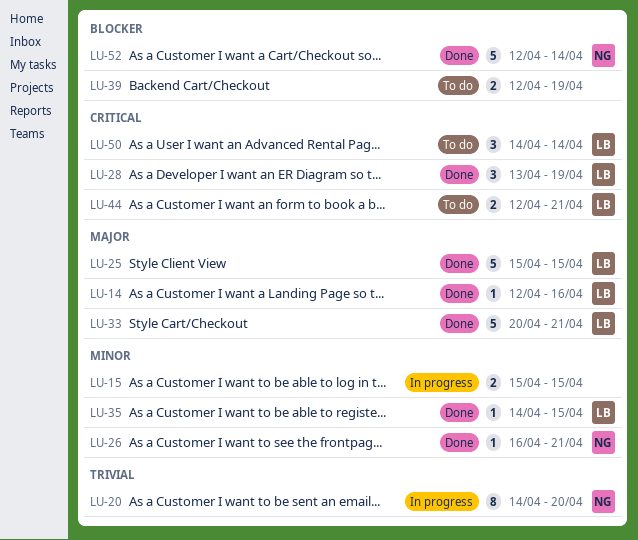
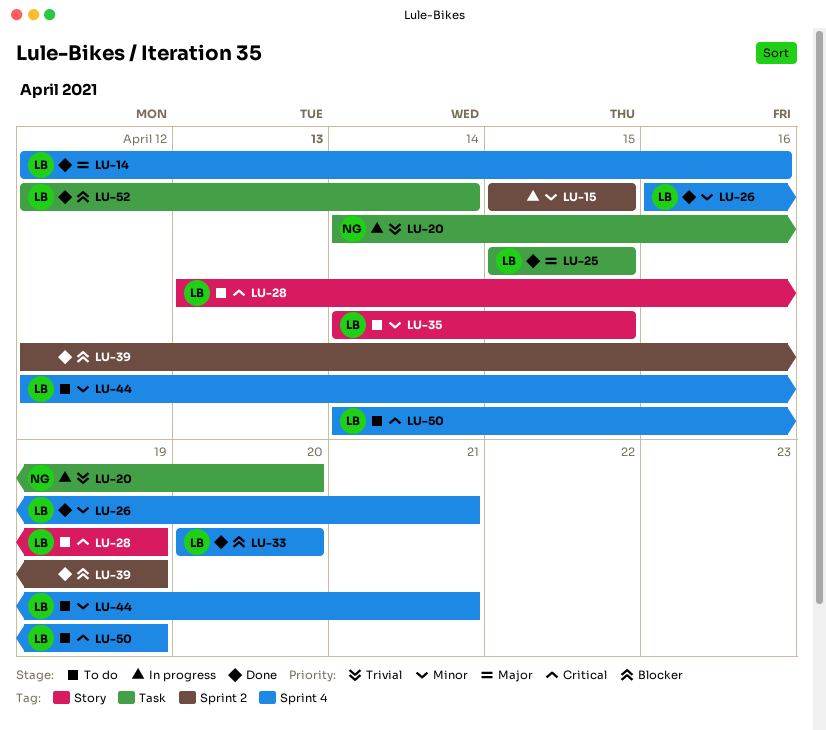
LU-26, owner: NG -> LB
LU-28, status: Done -> To do
LU-33, priority: Major -> Blocker
LU-33, due: Apr 21 -> Apr 20
LU-35, status: Done -> To do
LU-39, status: To do -> Done
LU-44, priority: Critical -> Minor
LU-50, due: Apr 14 -> Apr 19
LU-52, owner: NG -> LB

